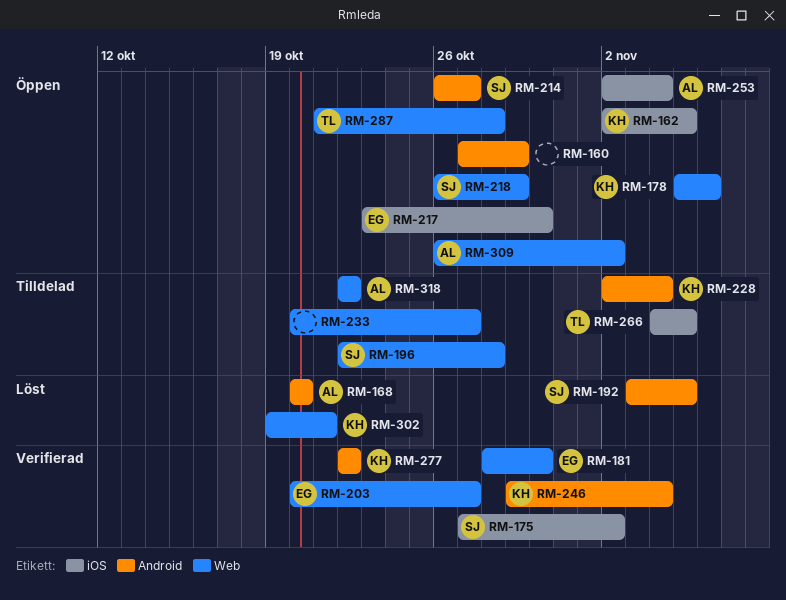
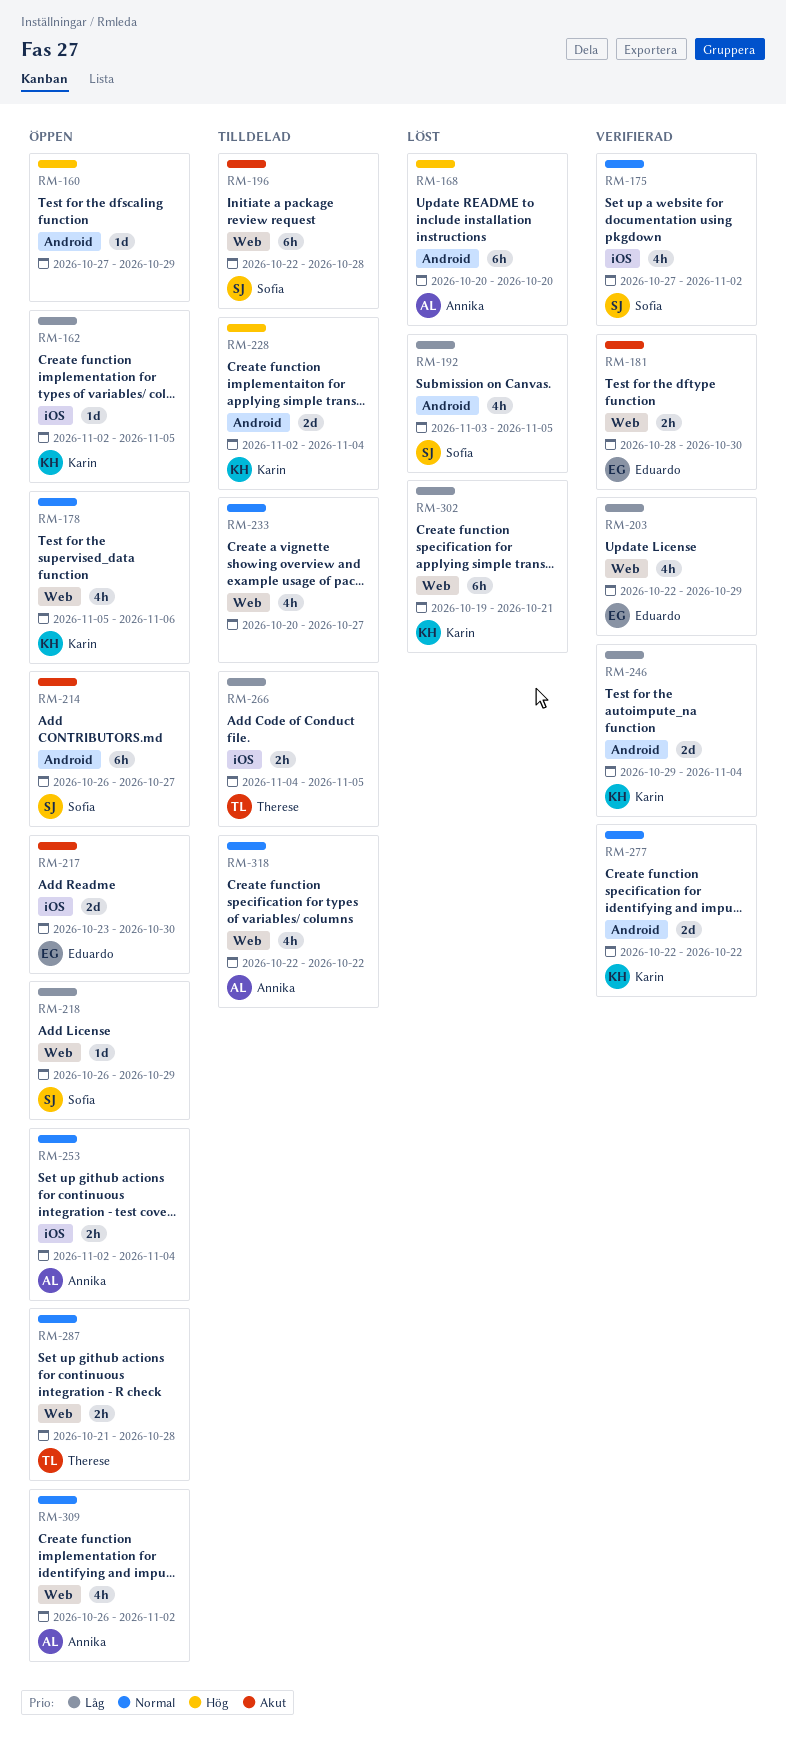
RM-203, start: Oct 20 -> Oct 22
RM-203, due: Oct 27 -> Oct 29

